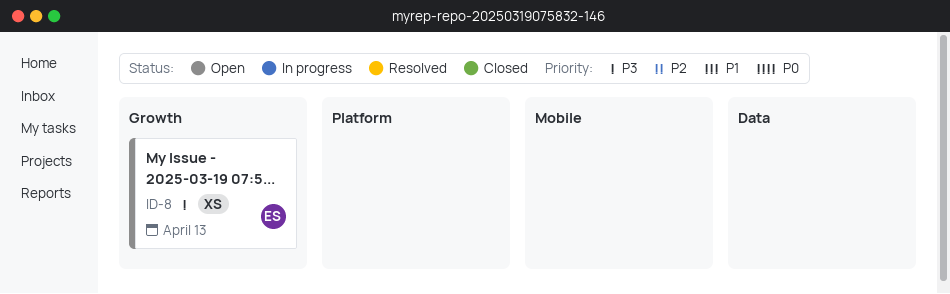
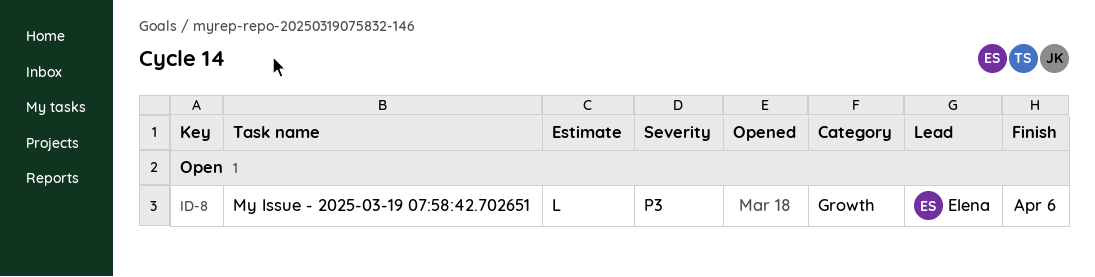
ID-8, estimate: XS -> L
ID-8, due: Apr 13 -> Apr 6

